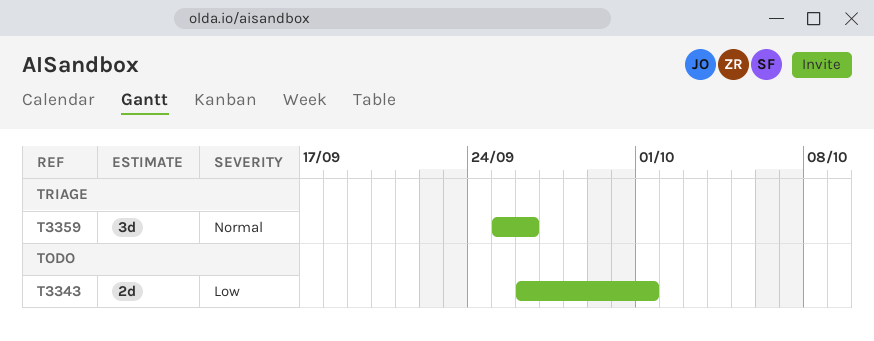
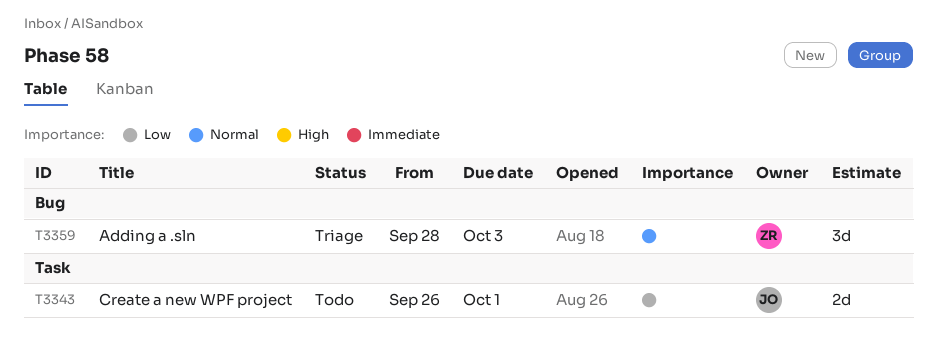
T3359, start: Sep 25 -> Sep 28
T3359, due: Sep 26 -> Oct 3

